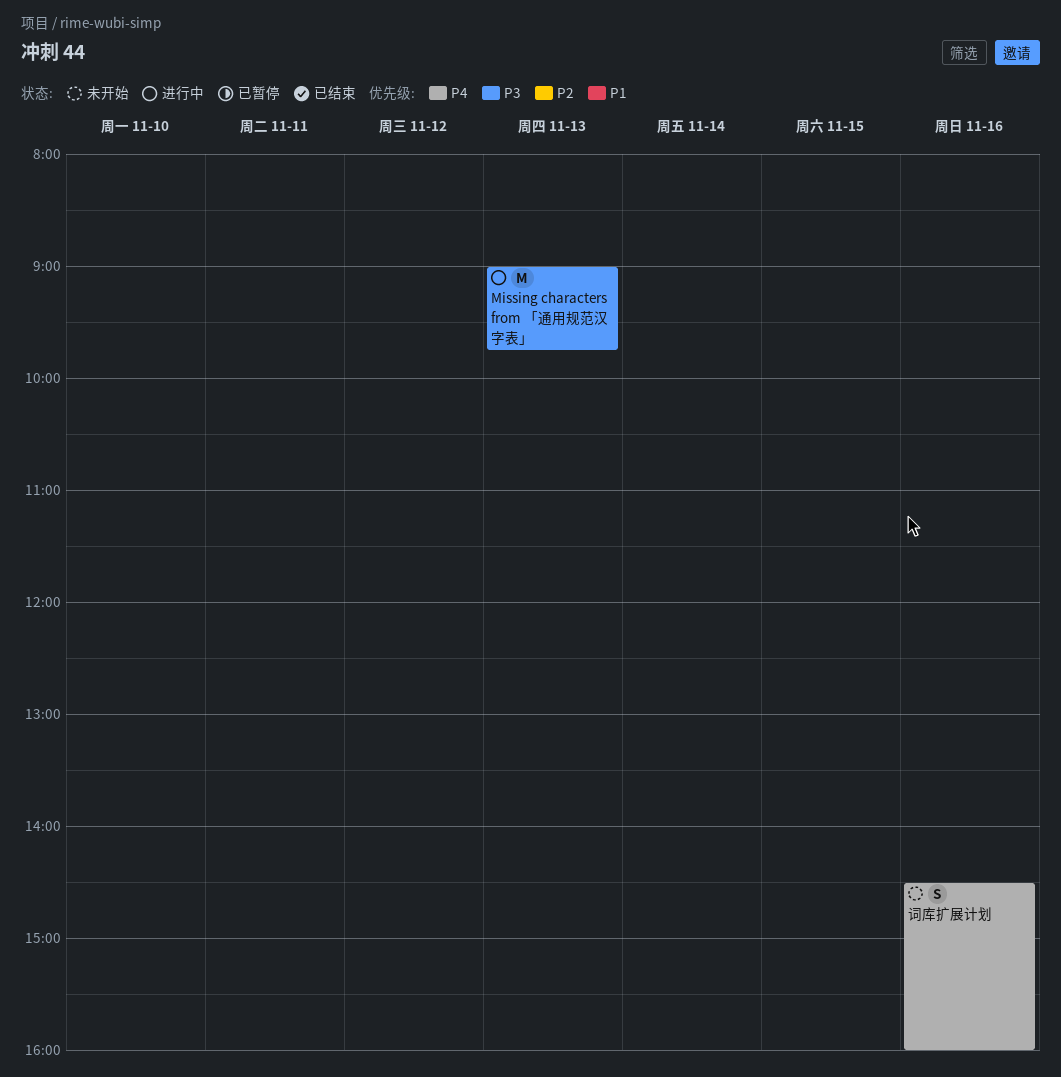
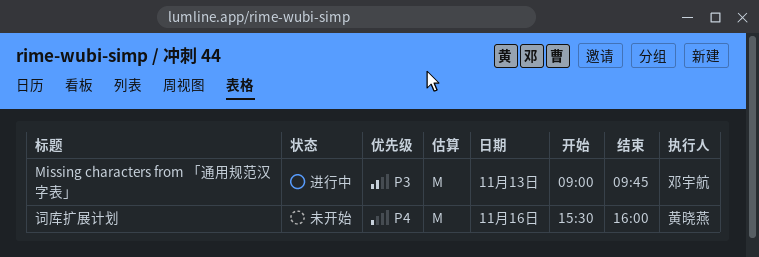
词库扩展计划, estimate: S -> M
词库扩展计划, begins: 14:30 -> 15:30

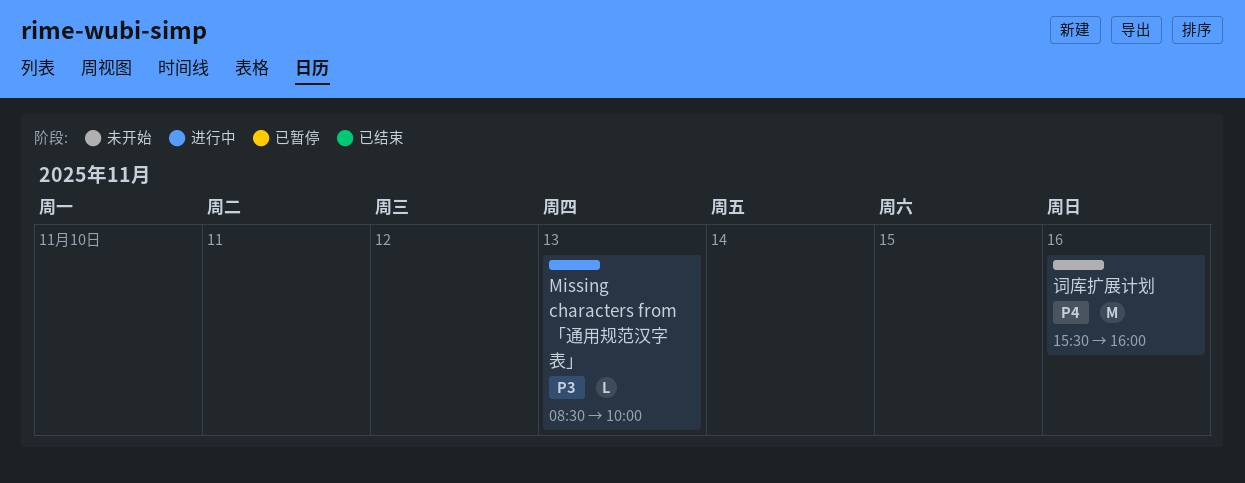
Missing characters from 「通用规范汉字表」, estimate: M -> L
Missing characters from 「通用规范汉字表」, begins: 09:00 -> 08:30
Missing characters from 「通用规范汉字表」, ends: 09:45 -> 10:00

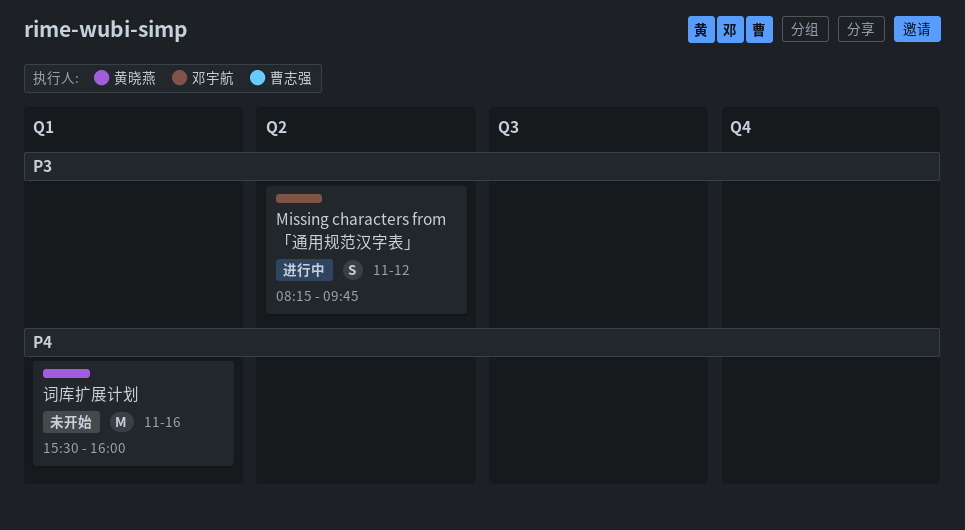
Missing characters from 「通用规范汉字表」, estimate: L -> S
Missing characters from 「通用规范汉字表」, day: Nov 13 -> Nov 12
Missing characters from 「通用规范汉字表」, begins: 08:30 -> 08:15
Missing characters from 「通用规范汉字表」, ends: 10:00 -> 09:45

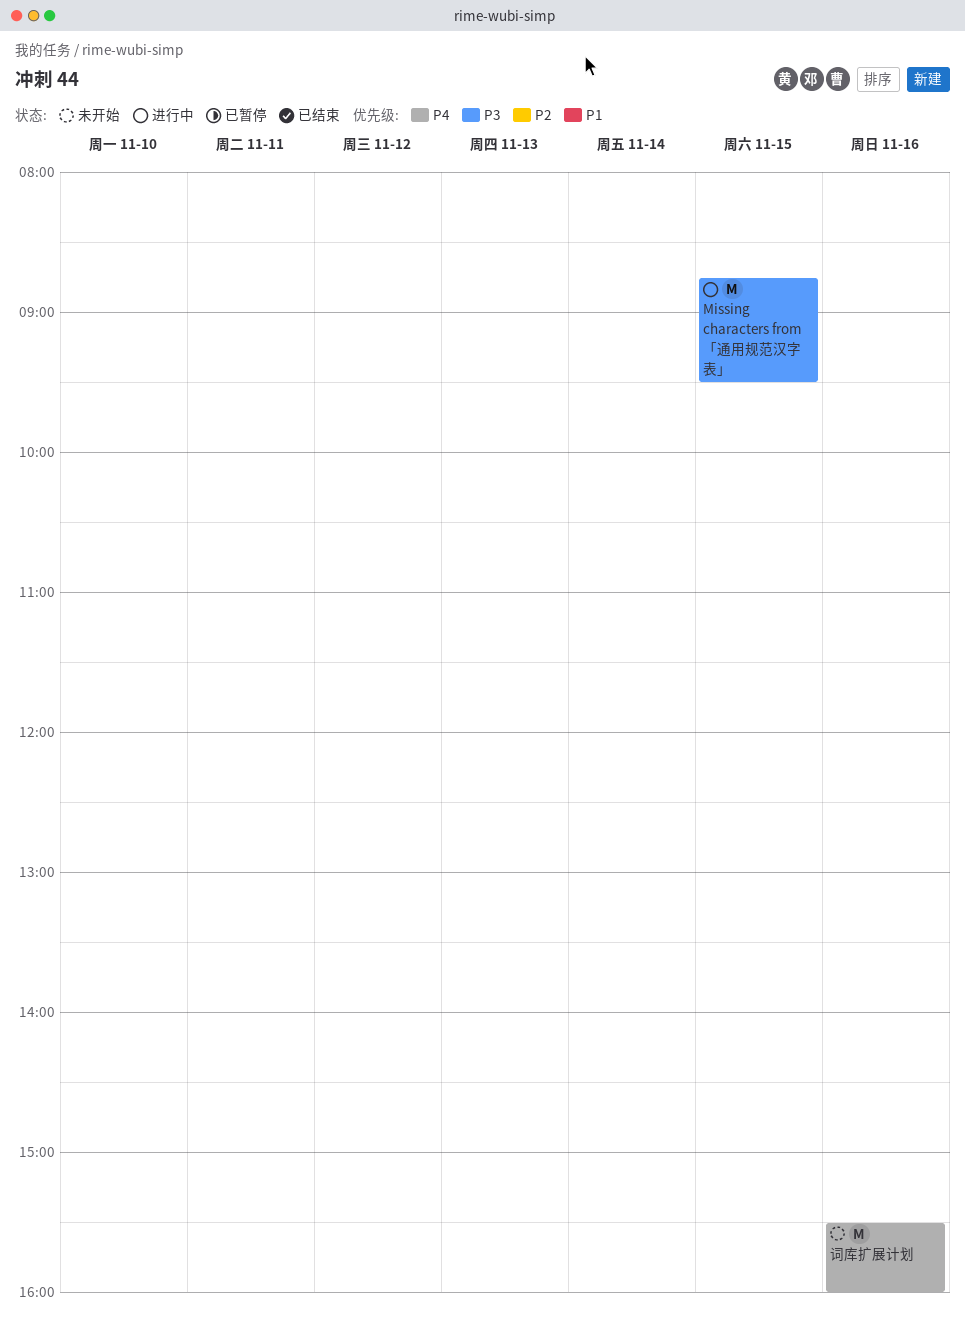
Missing characters from 「通用规范汉字表」, estimate: S -> M
Missing characters from 「通用规范汉字表」, day: Nov 12 -> Nov 15
Missing characters from 「通用规范汉字表」, begins: 08:15 -> 08:45
Missing characters from 「通用规范汉字表」, ends: 09:45 -> 09:30

